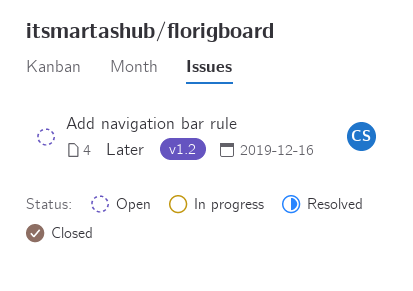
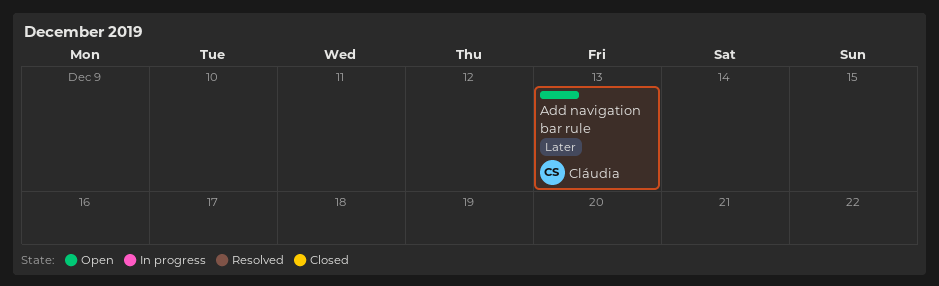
Add navigation bar rule, due: Dec 16 -> Dec 13

